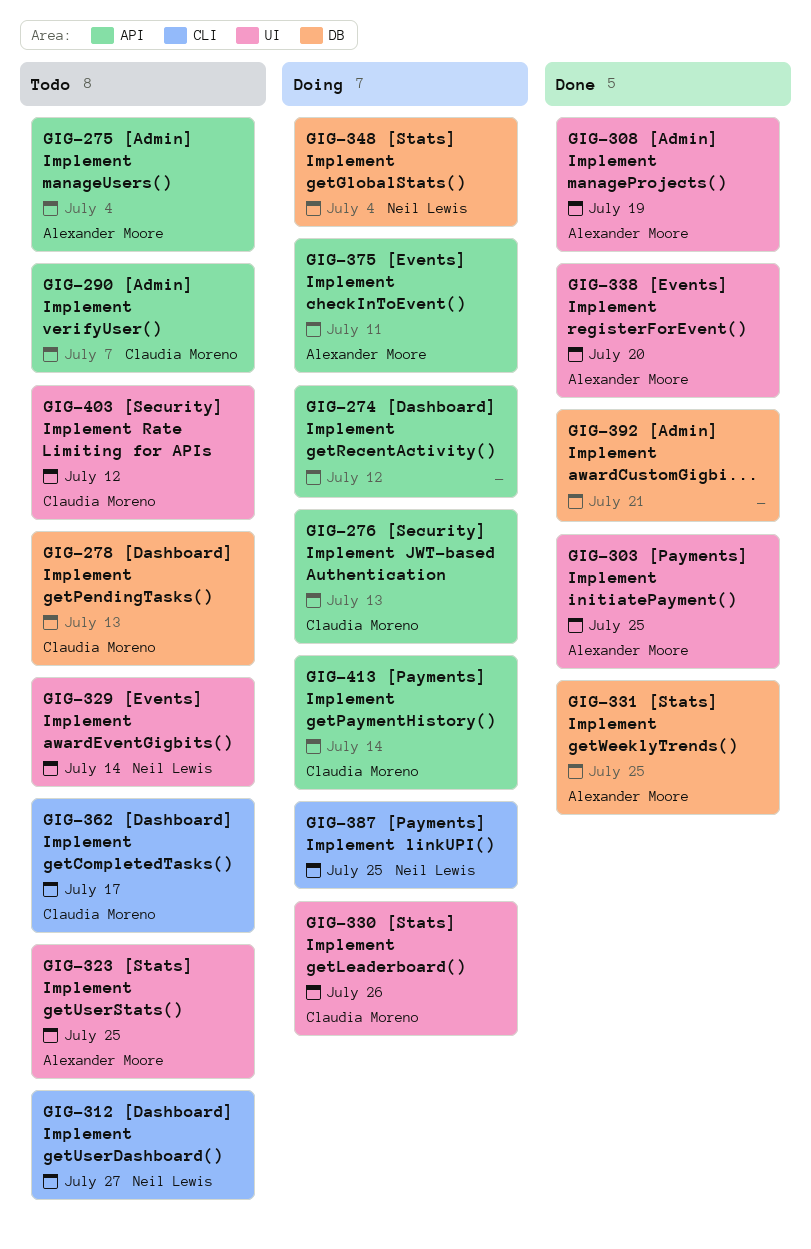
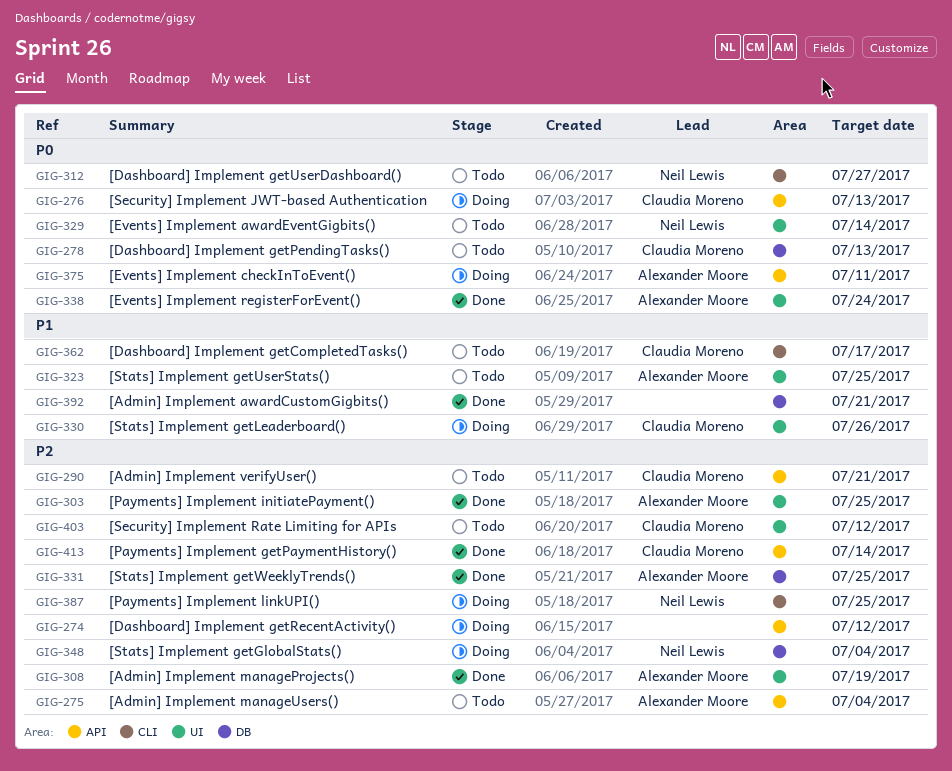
GIG-290, due: Jul 7 -> Jul 21
GIG-338, due: Jul 20 -> Jul 24
GIG-413, status: Doing -> Done

